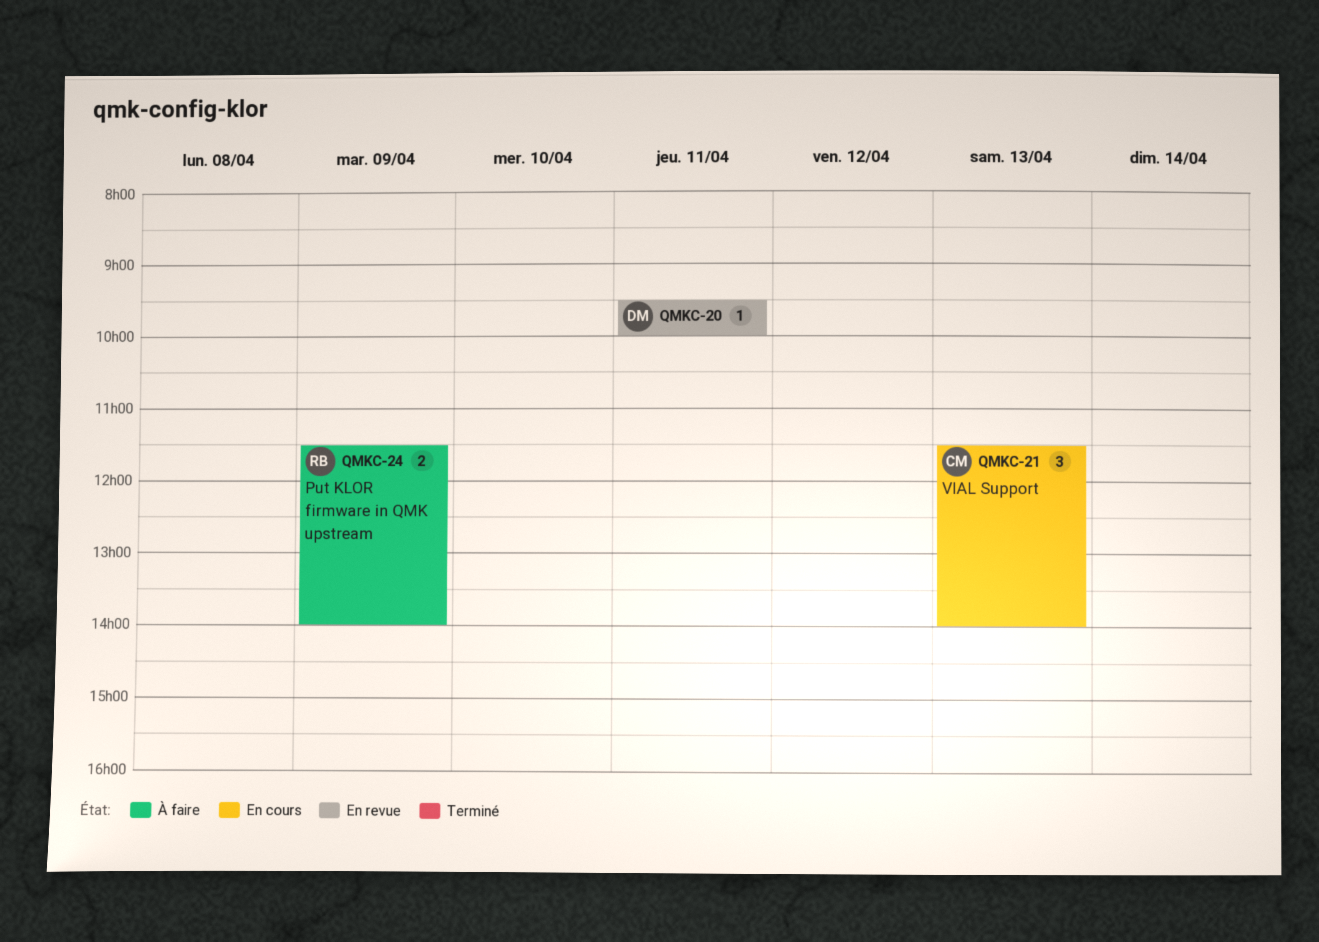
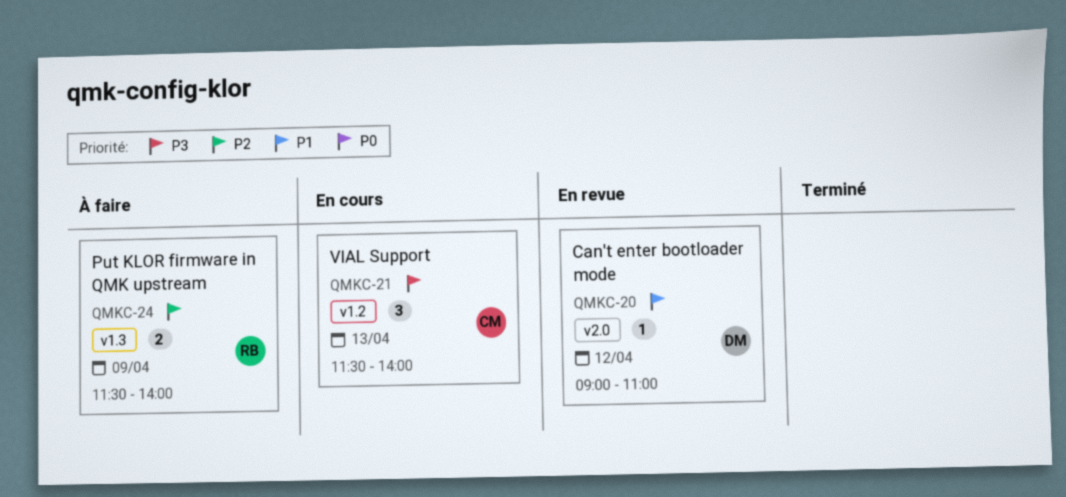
QMKC-20, day: Apr 11 -> Apr 12
QMKC-20, begins: 09:30 -> 09:00
QMKC-20, ends: 10:00 -> 11:00

